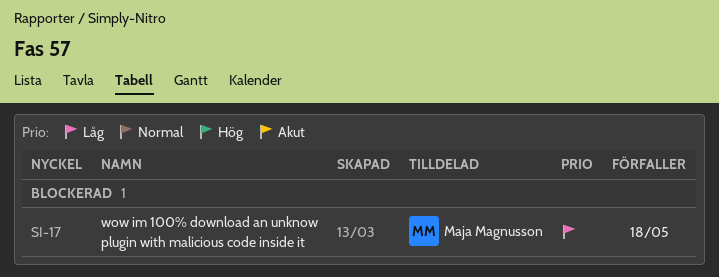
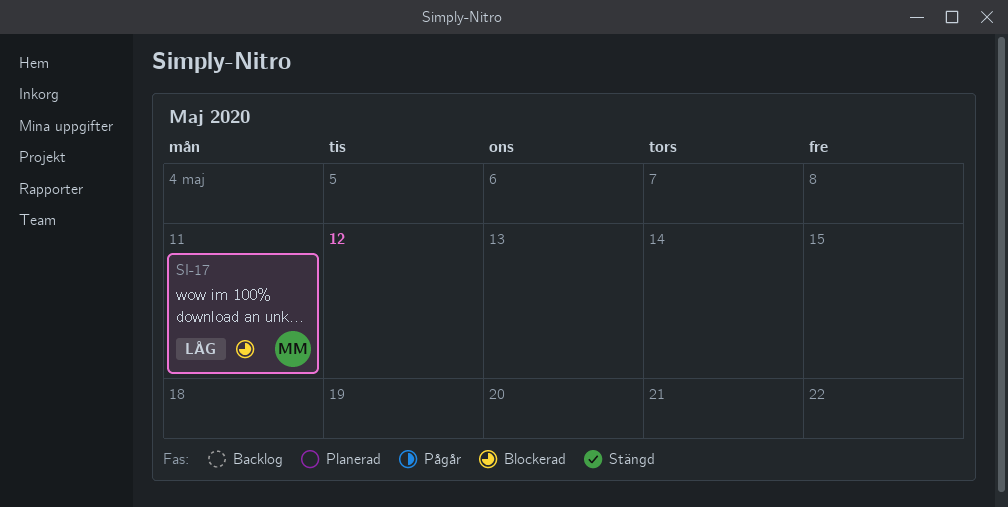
SI-17, due: May 18 -> May 11

